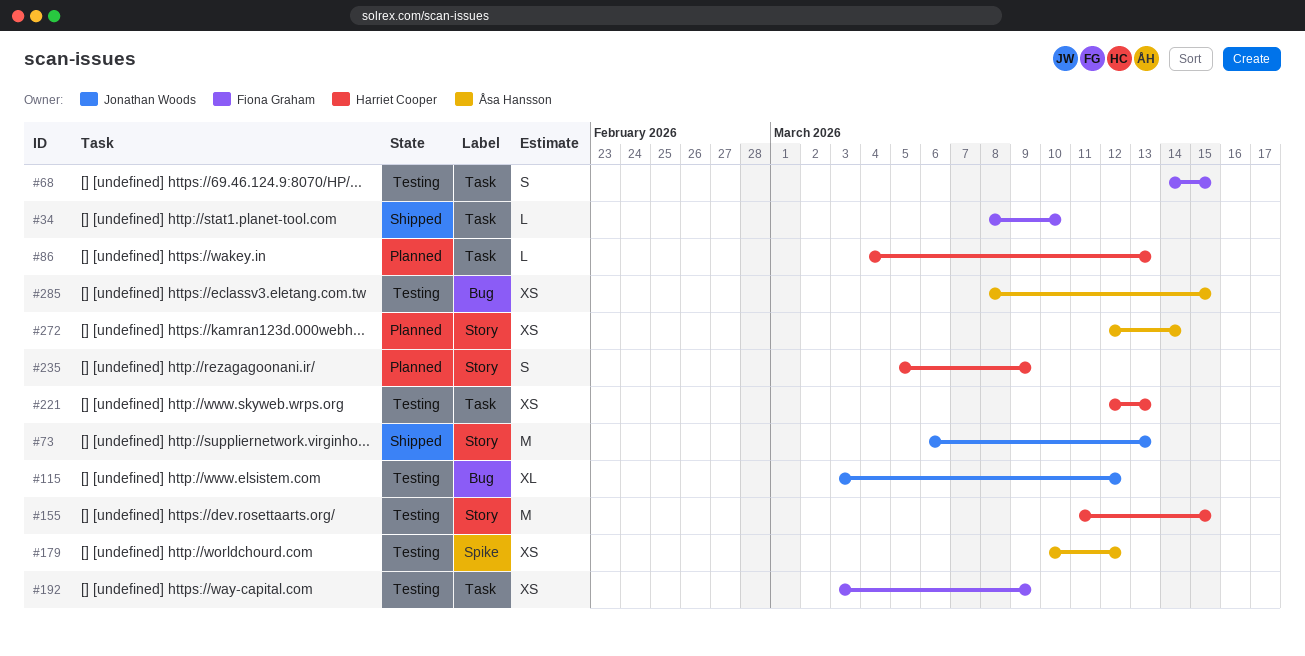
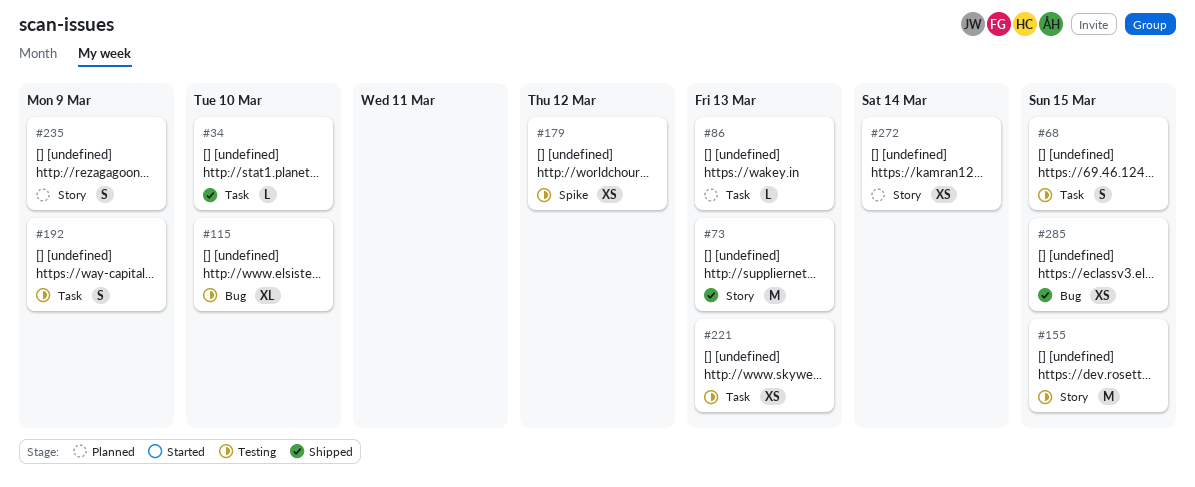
#115, due: Mar 12 -> Mar 10
#192, estimate: XS -> S
#285, status: Testing -> Shipped

